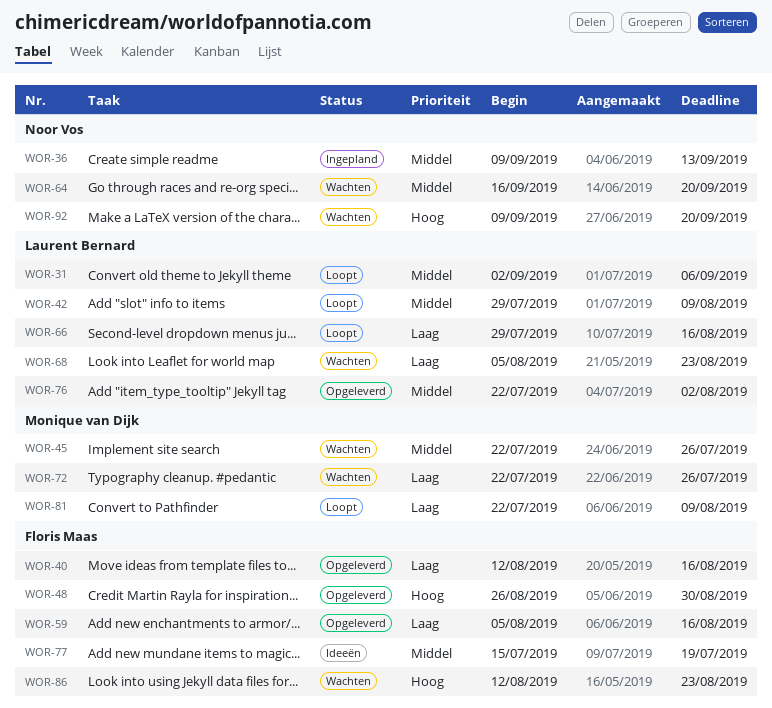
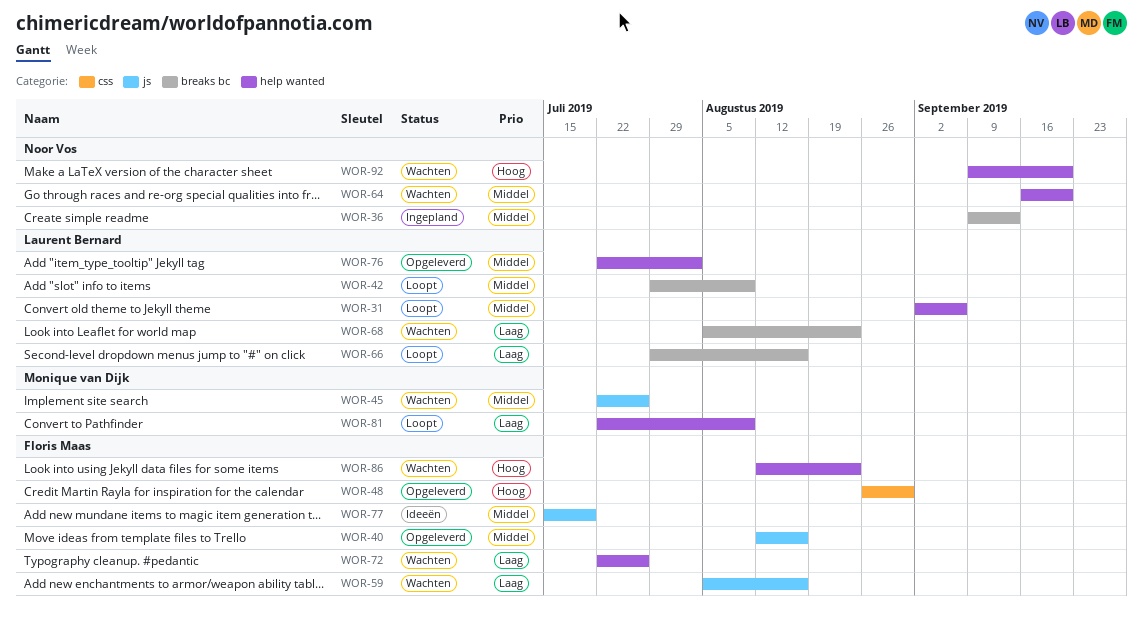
WOR-40, priority: Laag -> Middel
WOR-59, status: Opgeleverd -> Wachten
WOR-72, owner: Monique van Dijk -> Floris Maas

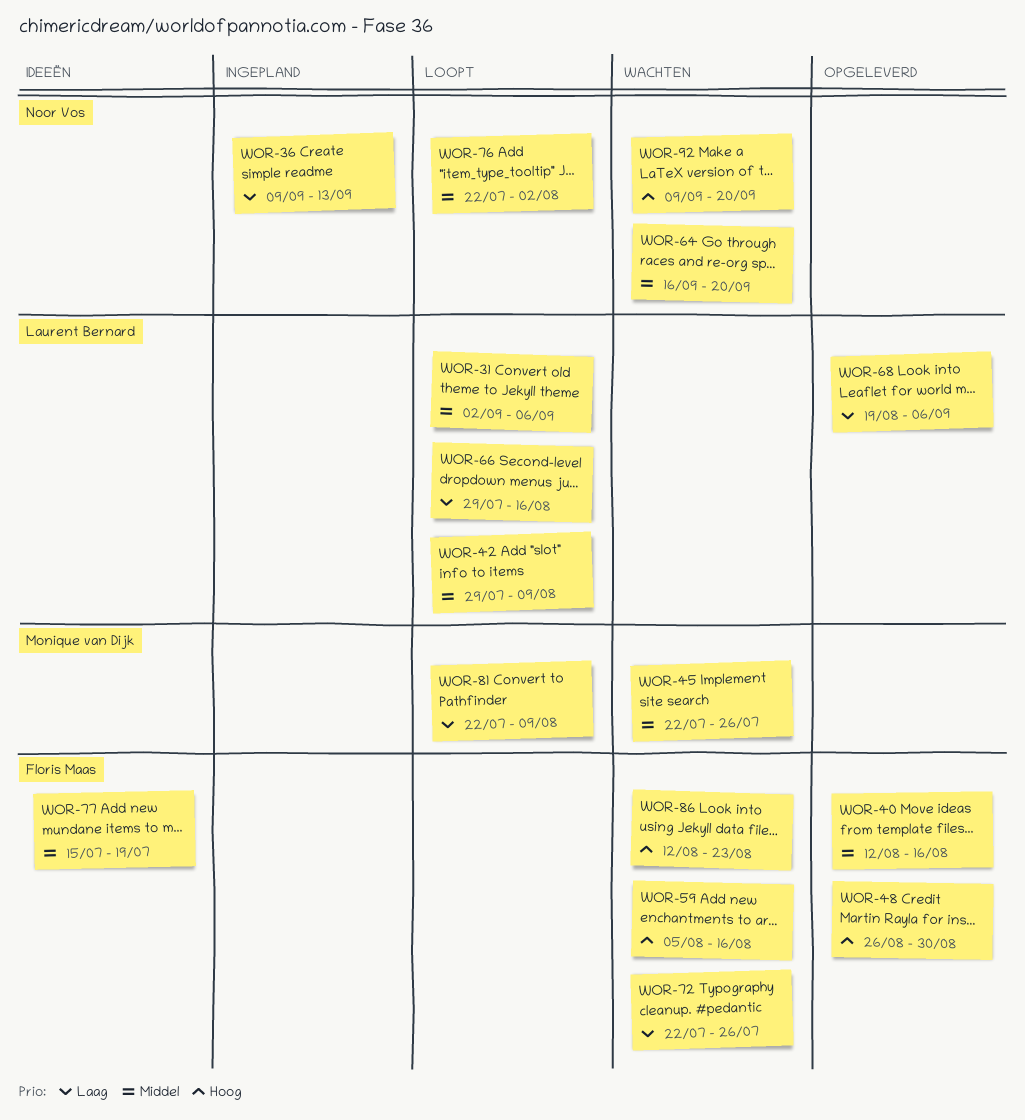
WOR-36, priority: Middel -> Laag
WOR-59, priority: Laag -> Hoog
WOR-68, status: Wachten -> Opgeleverd
WOR-68, start: Aug 5 -> Aug 19
WOR-68, due: Aug 23 -> Sep 6
WOR-76, status: Opgeleverd -> Loopt
WOR-76, owner: Laurent Bernard -> Noor Vos

